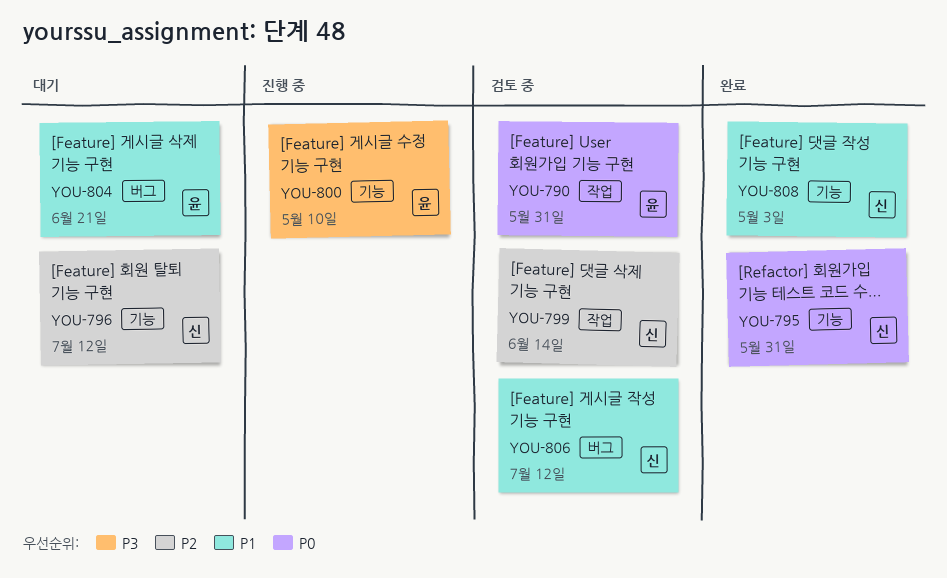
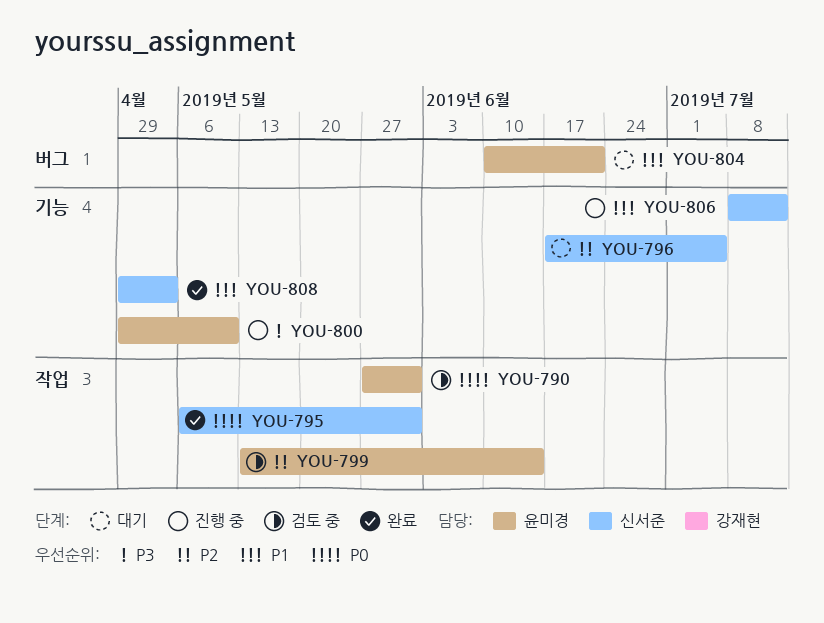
YOU-795, label: 기능 -> 작업
YOU-796, due: Jul 12 -> Jul 5
YOU-799, owner: 신서준 -> 윤미경
YOU-806, status: 검토 중 -> 진행 중
YOU-806, label: 버그 -> 기능

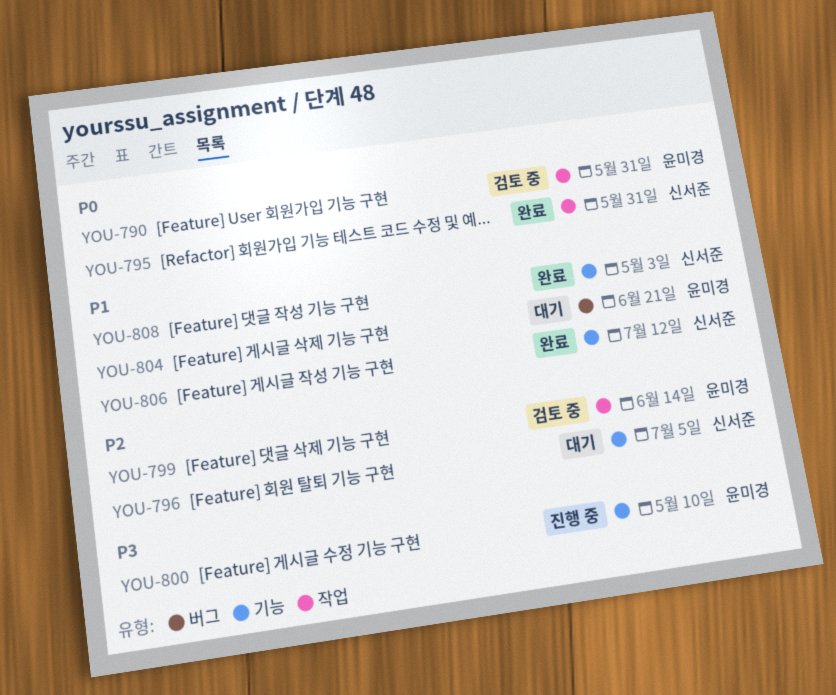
YOU-806, status: 진행 중 -> 완료

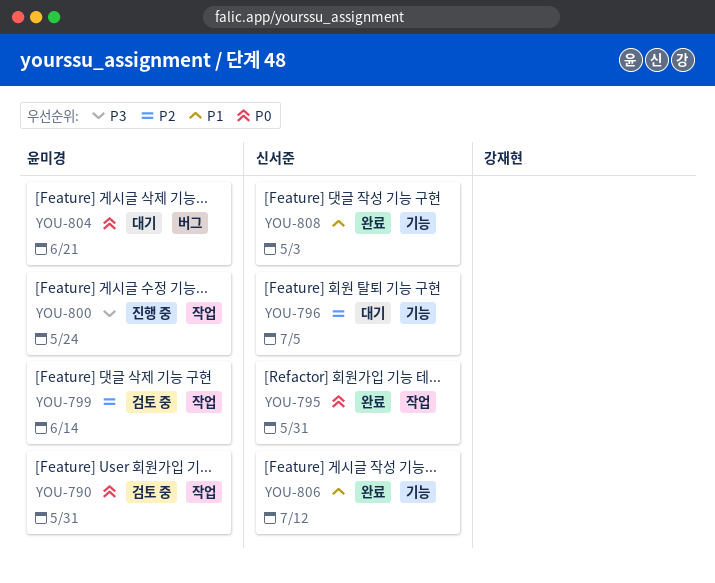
YOU-800, label: 기능 -> 작업
YOU-800, due: May 10 -> May 24
YOU-804, priority: P1 -> P0

